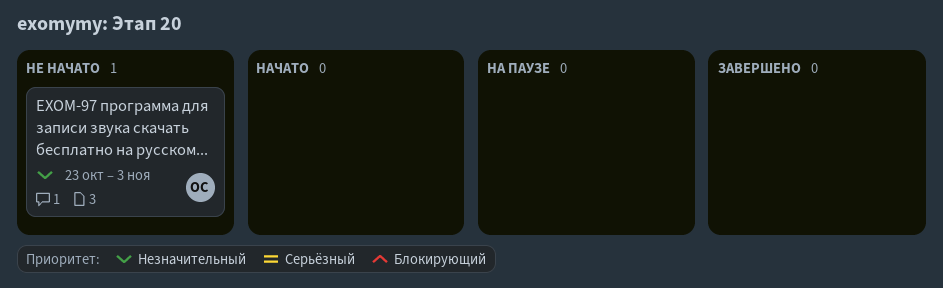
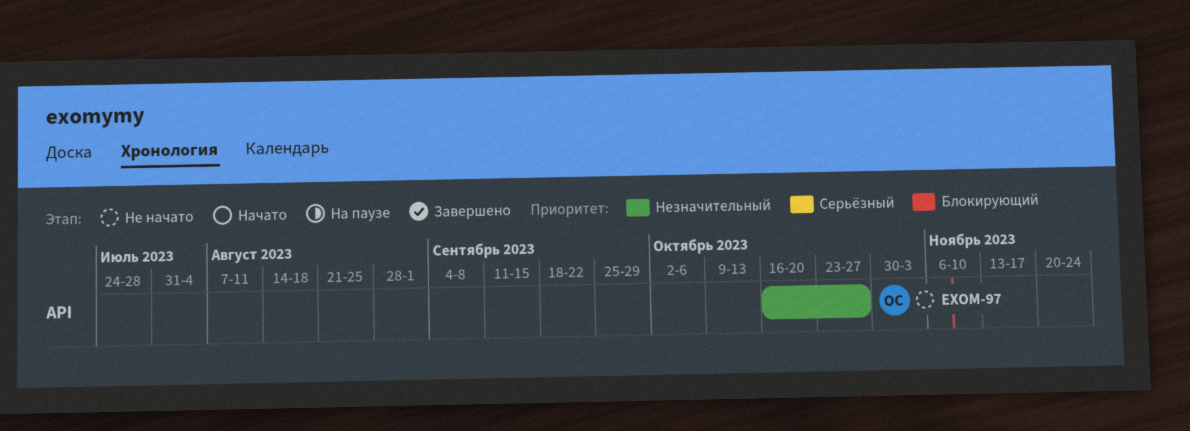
EXOM-97, start: Oct 23 -> Oct 16
EXOM-97, due: Nov 3 -> Oct 27

